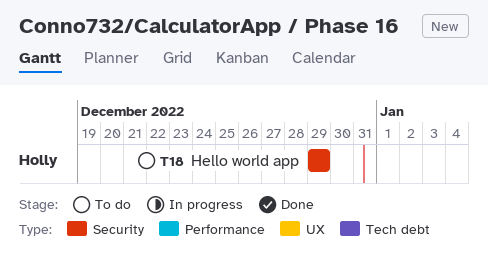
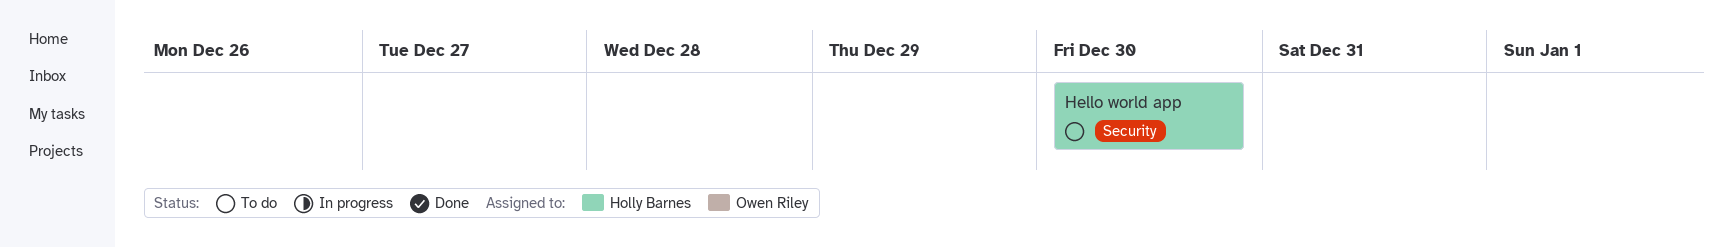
Hello world app, due: Dec 29 -> Dec 30

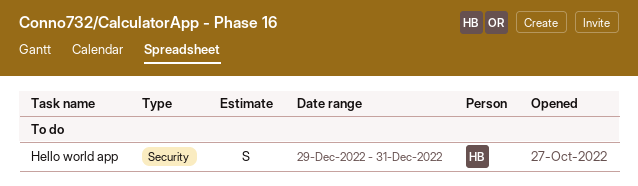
Hello world app, due: Dec 30 -> Dec 31

